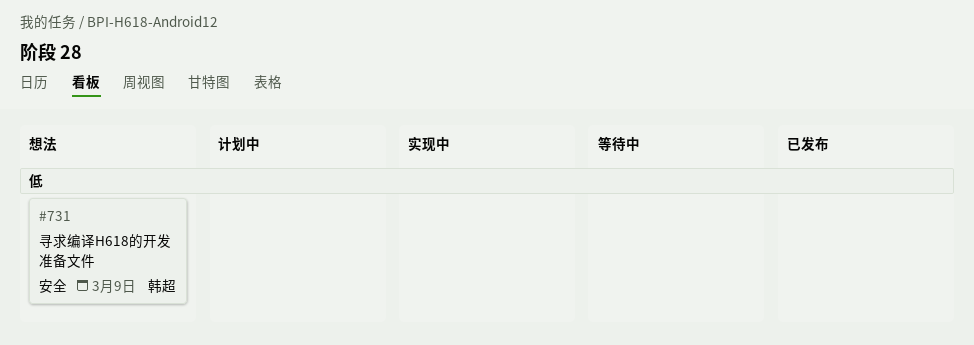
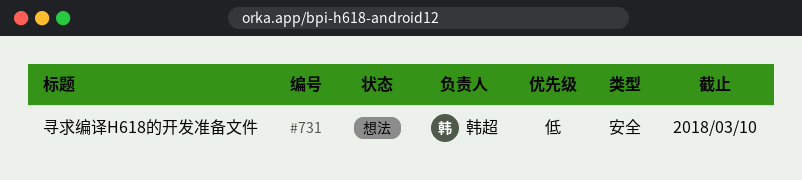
#731, due: Mar 9 -> Mar 10

